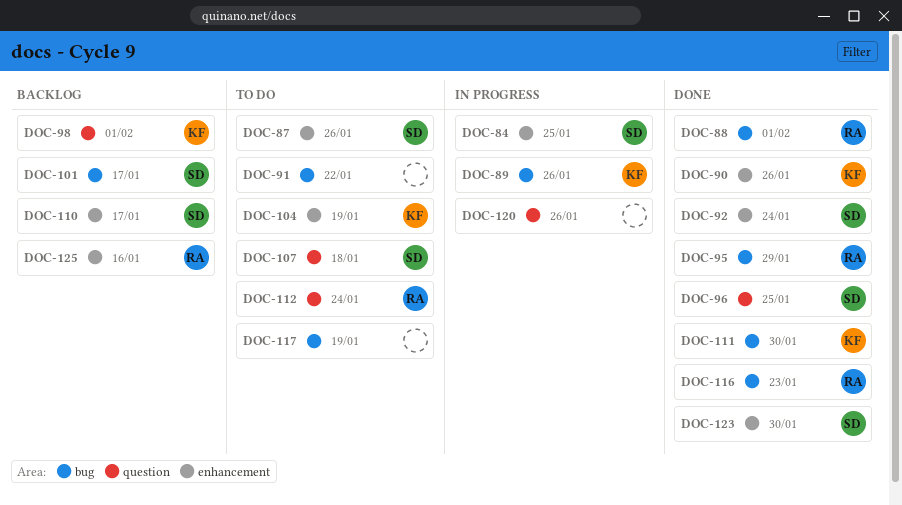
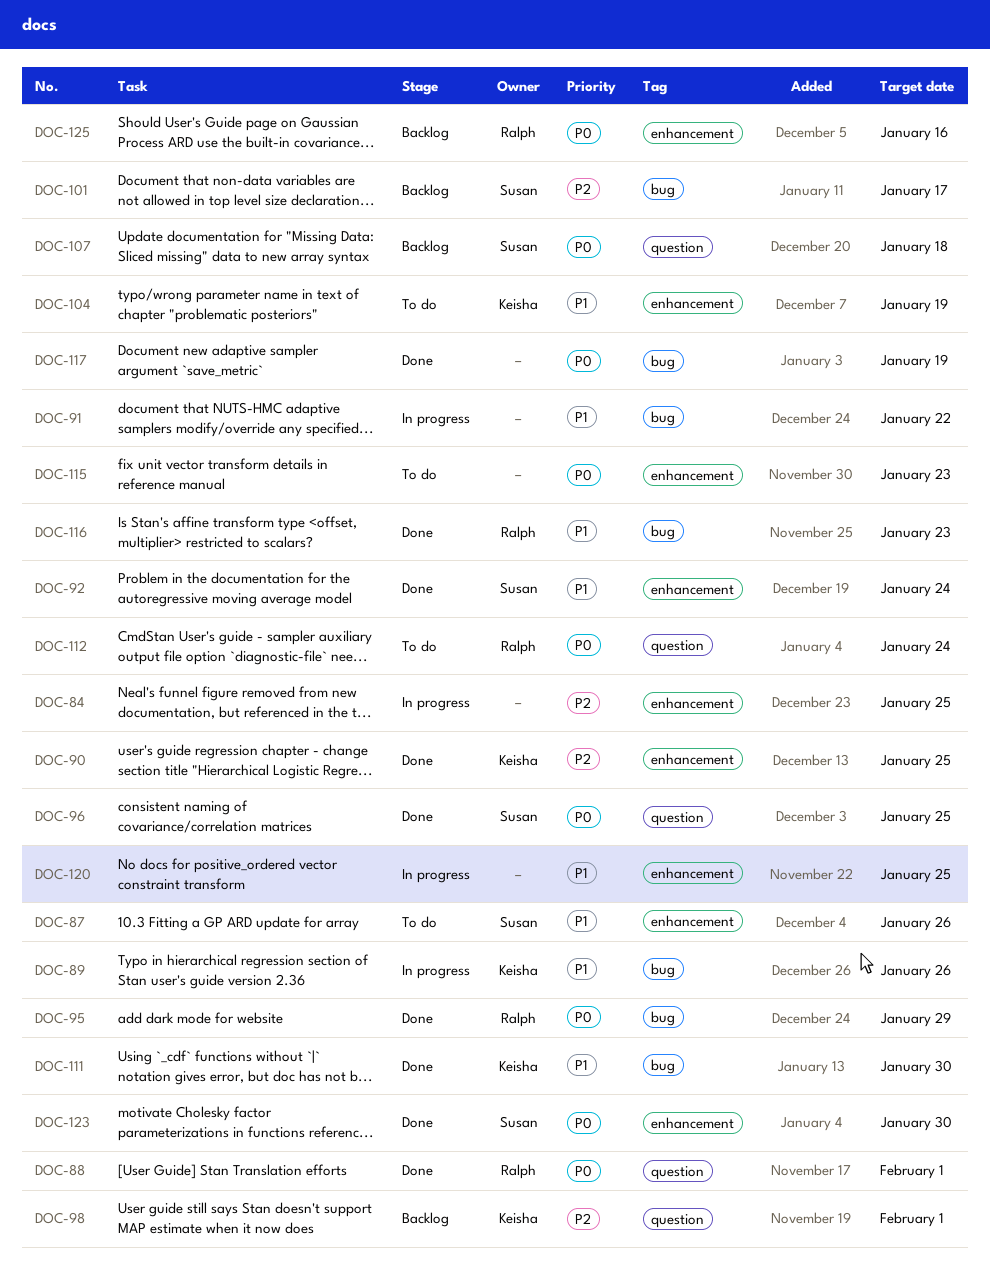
DOC-84, owner: Susan -> none
DOC-88, label: bug -> question
DOC-90, due: Jan 26 -> Jan 25
DOC-91, status: To do -> In progress
DOC-107, status: To do -> Backlog
DOC-110: present -> none
DOC-115: none -> present
DOC-117, status: To do -> Done
DOC-120, label: question -> enhancement
DOC-120, due: Jan 26 -> Jan 25

